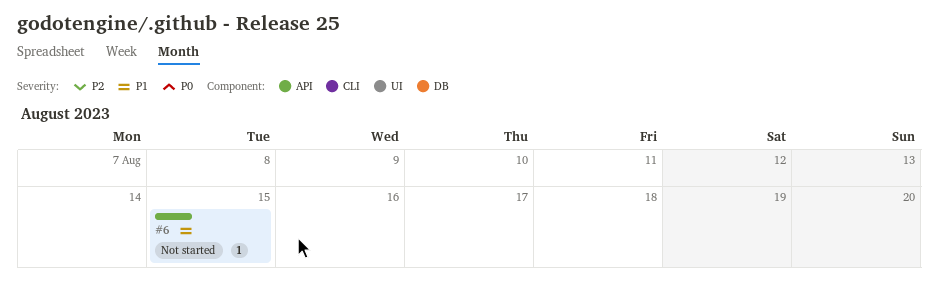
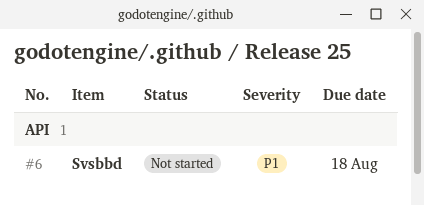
#6, due: Aug 15 -> Aug 18

